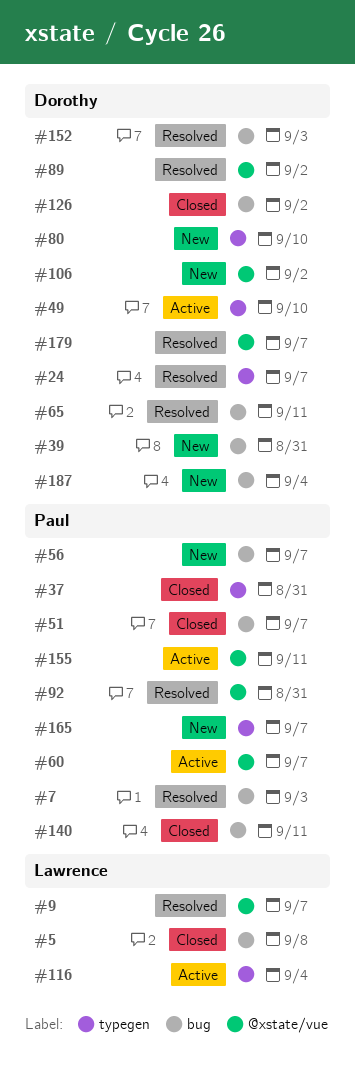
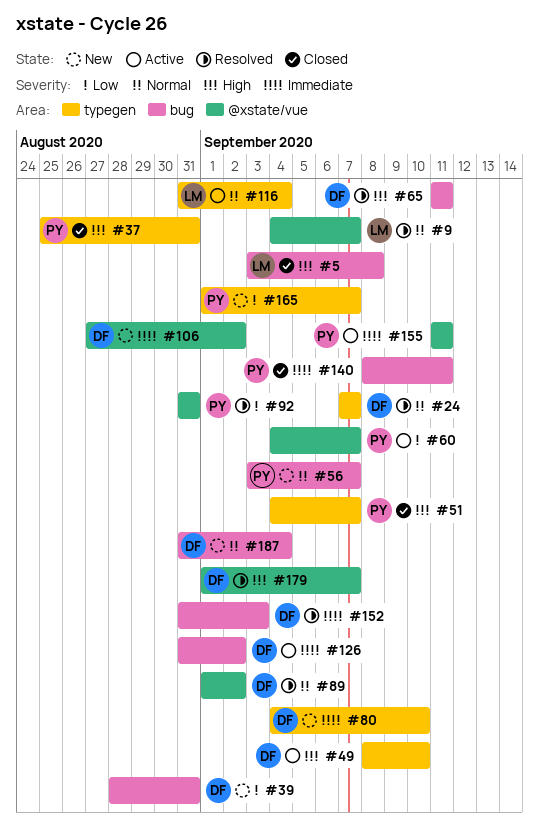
#7: present -> none
#51, label: bug -> typegen
#126, status: Closed -> Active

